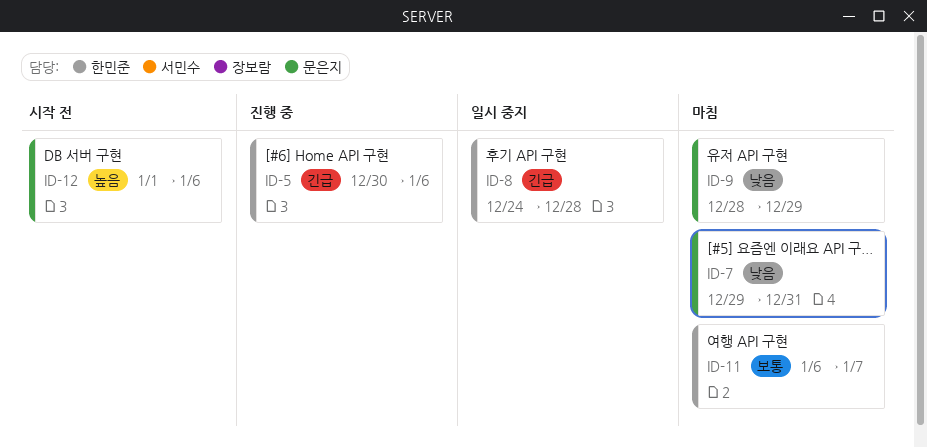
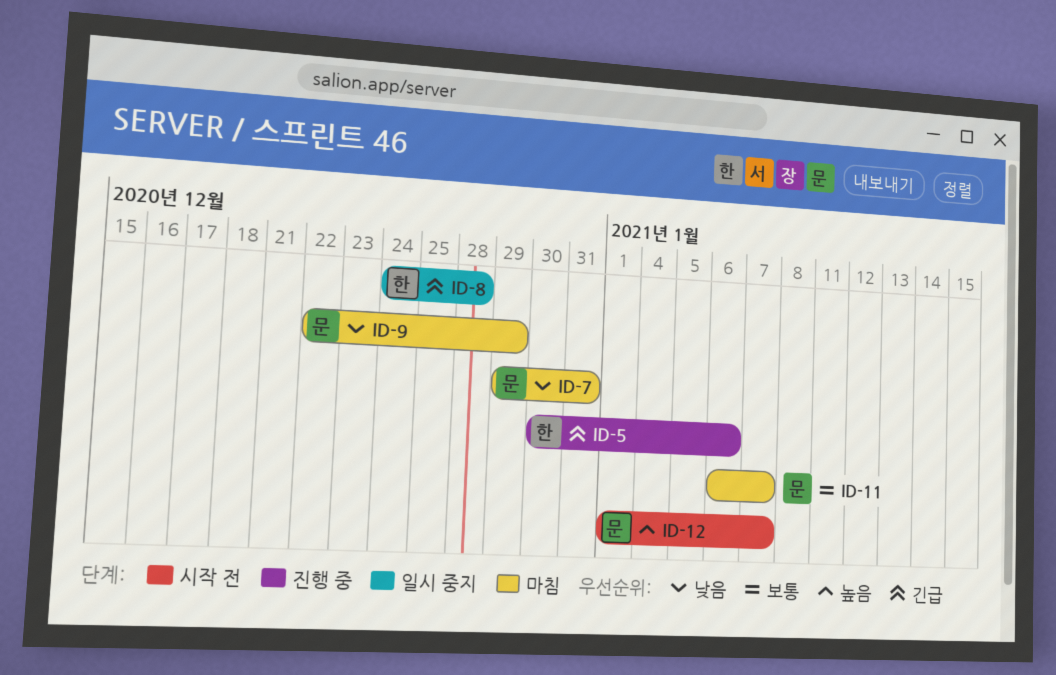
ID-9, start: Dec 28 -> Dec 22
ID-11, owner: 한민준 -> 문은지
ID-12, due: Jan 6 -> Jan 7

